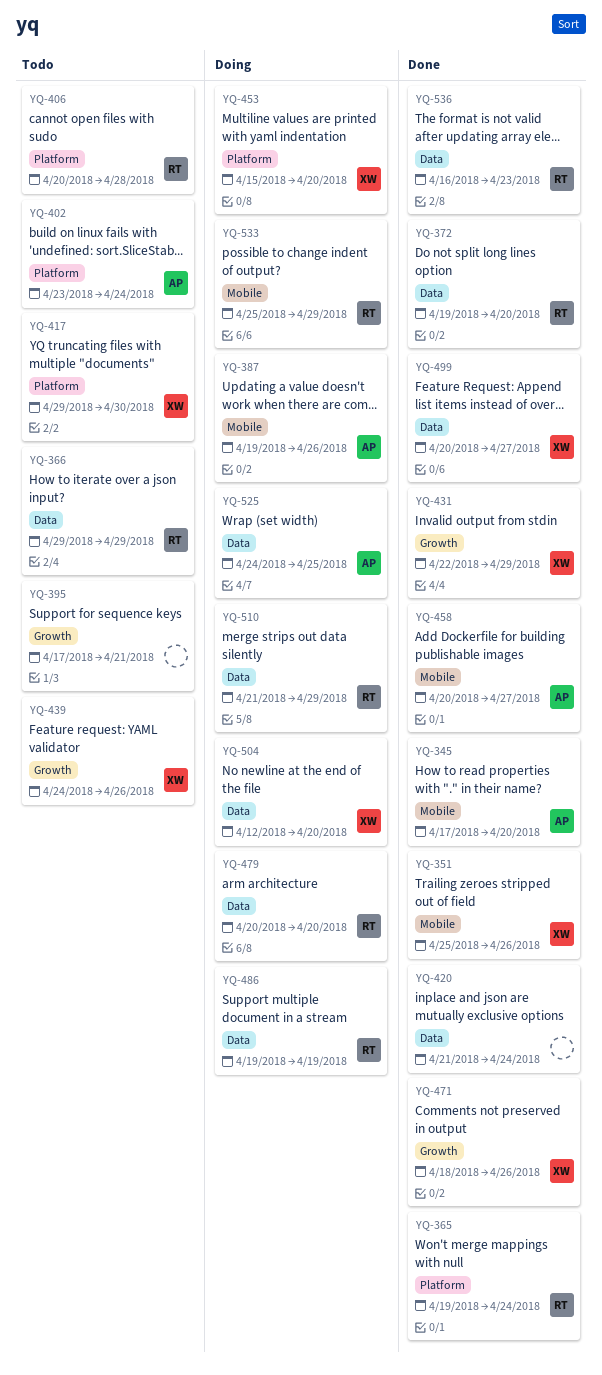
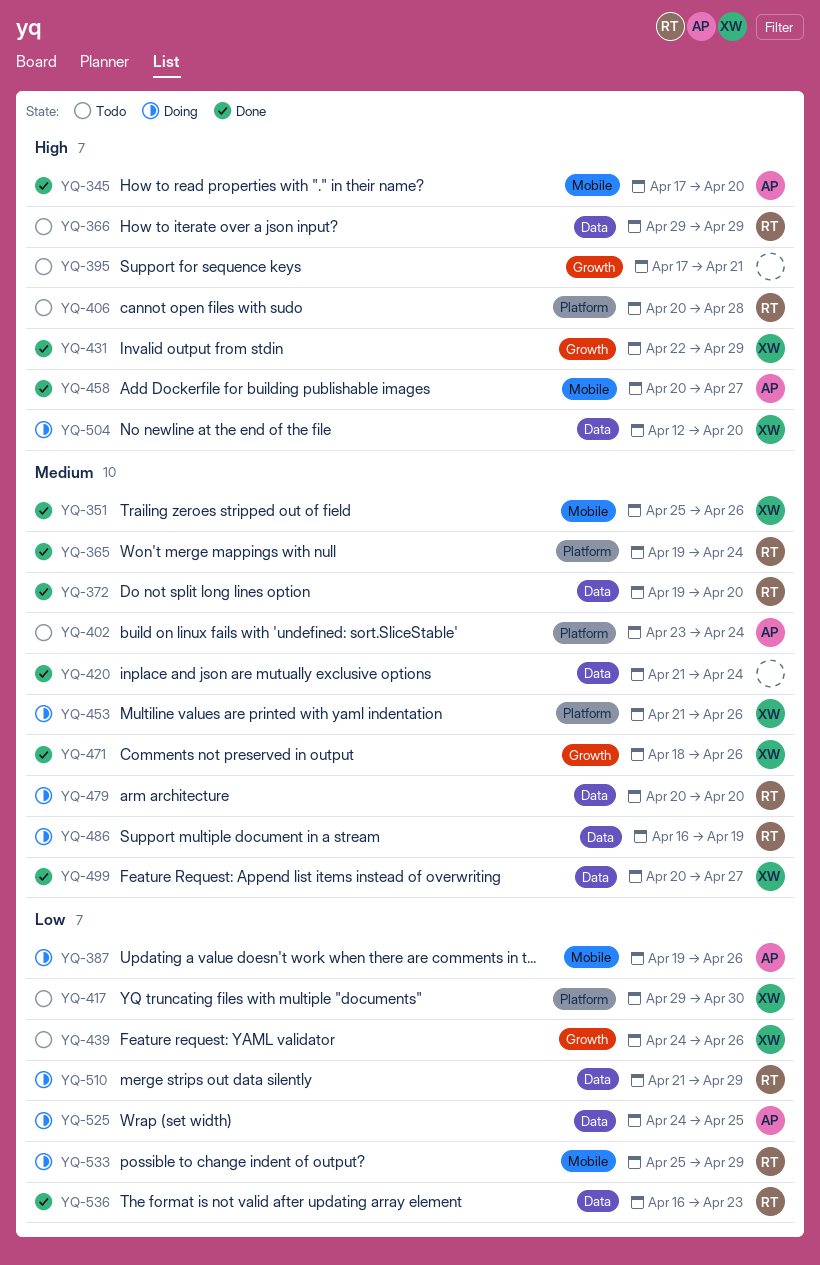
YQ-453, start: Apr 15 -> Apr 21
YQ-453, due: Apr 20 -> Apr 26
YQ-486, start: Apr 19 -> Apr 16

